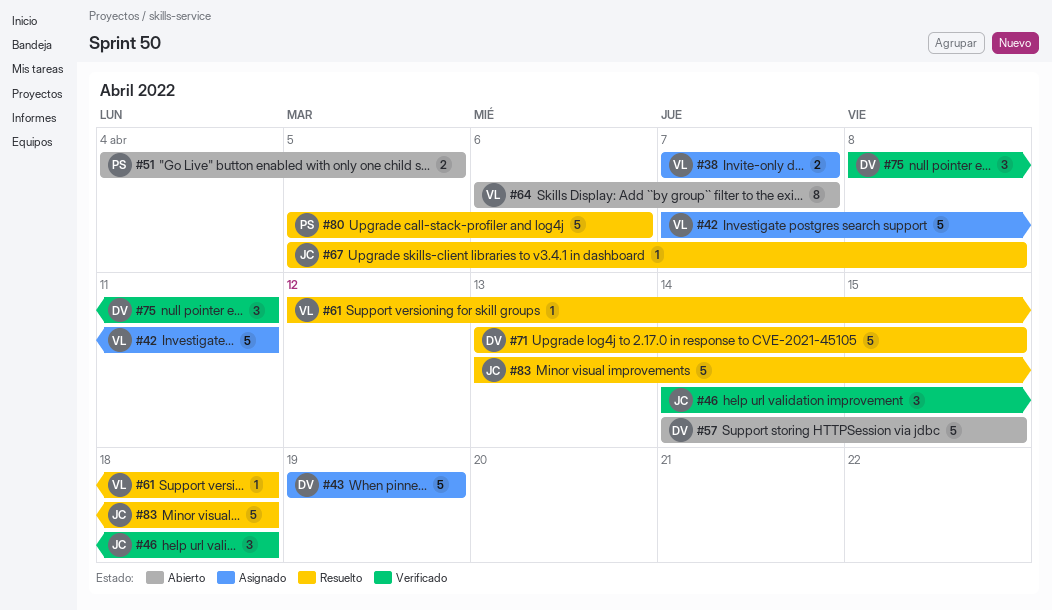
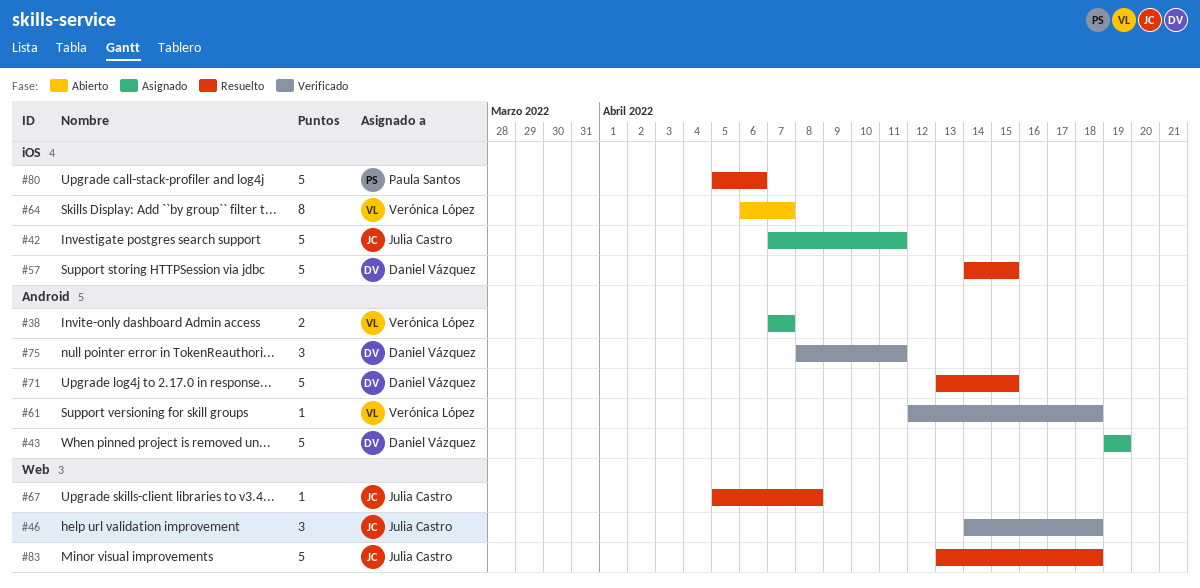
#42, owner: Verónica López -> Julia Castro
#51: present -> none
#57, status: Abierto -> Resuelto
#61, status: Resuelto -> Verificado

